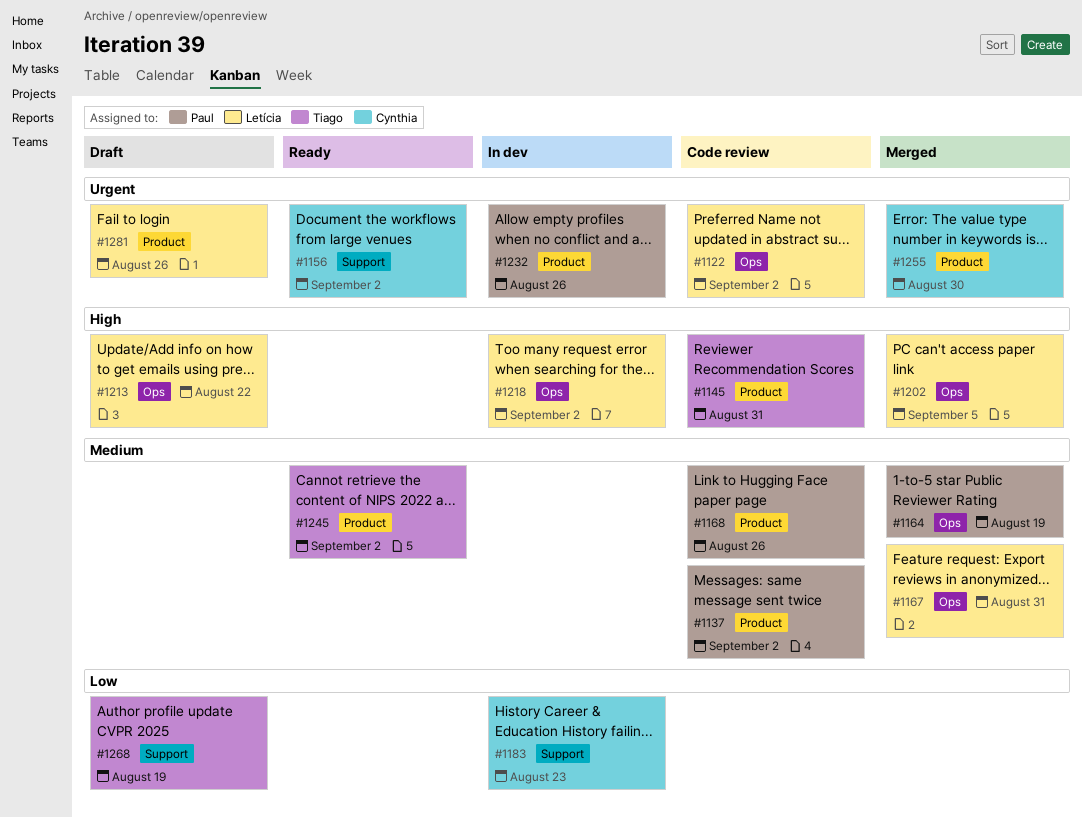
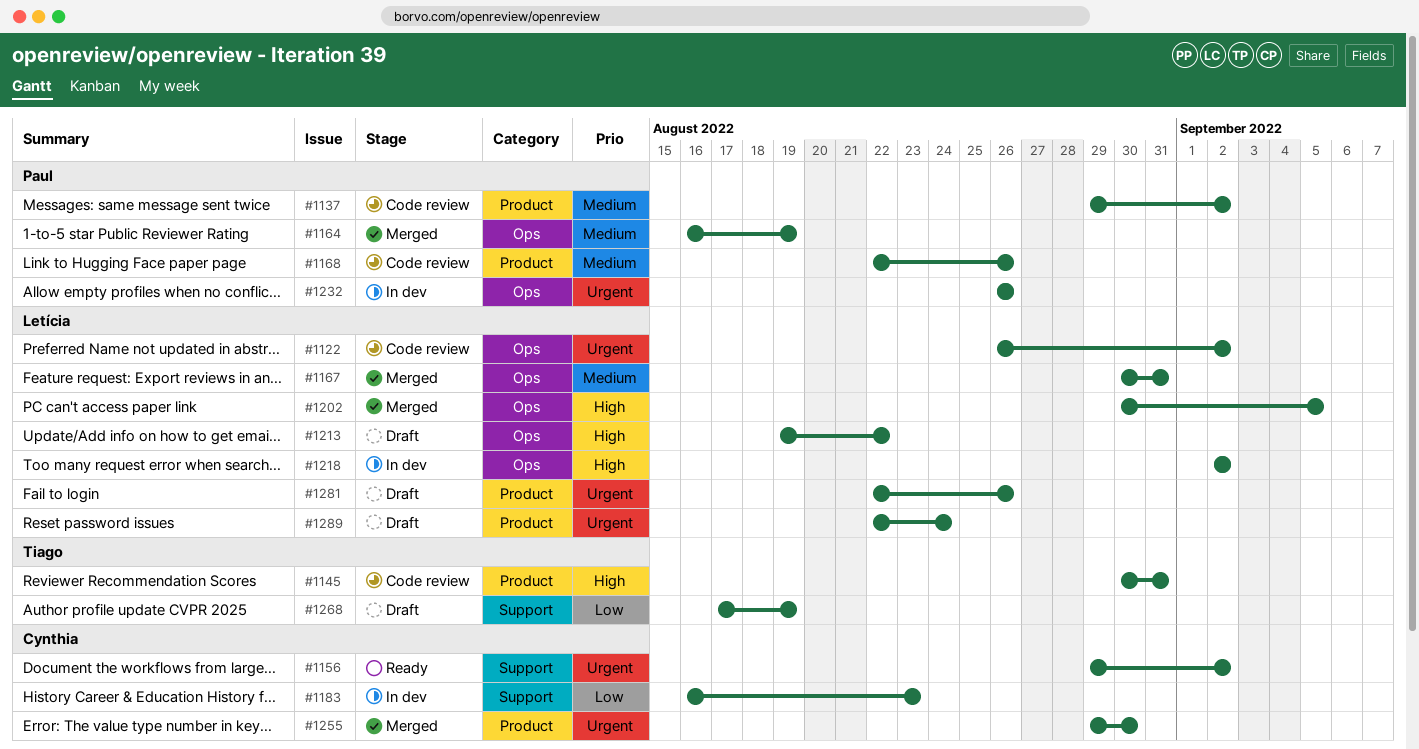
#1232, label: Product -> Ops
#1245: present -> none
#1289: none -> present

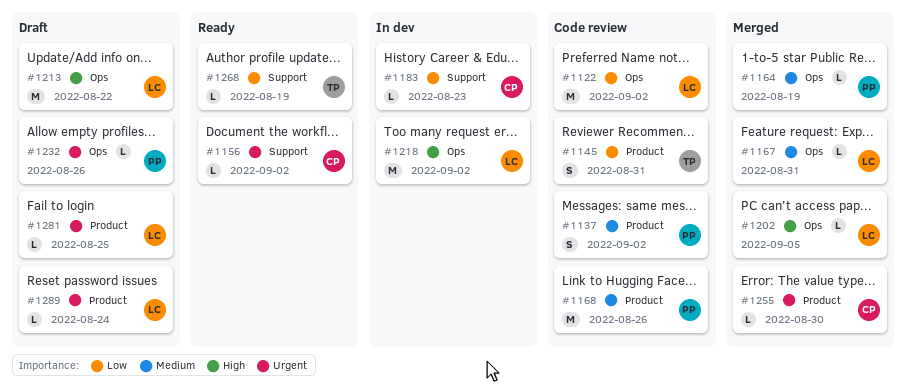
#1122, priority: Urgent -> Low
#1145, priority: High -> Low
#1232, status: In dev -> Draft
#1268, status: Draft -> Ready
#1281, due: Aug 26 -> Aug 25

